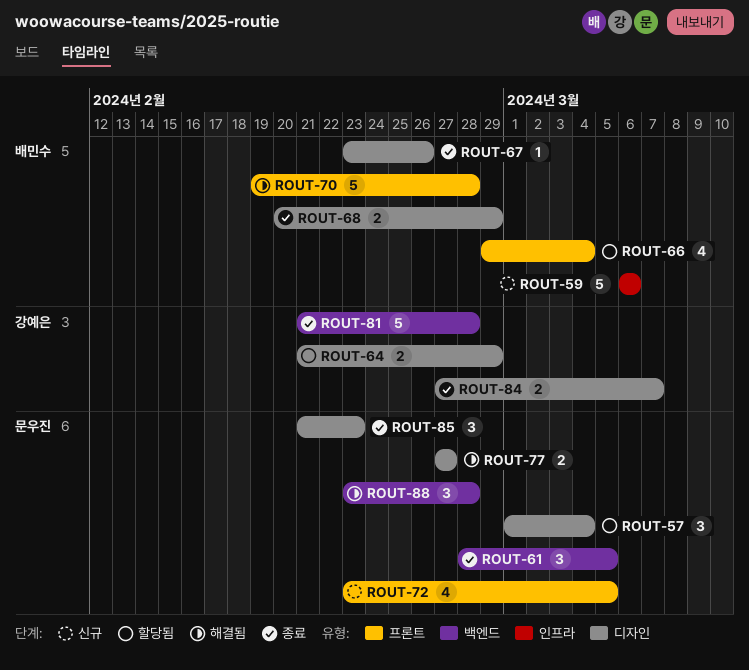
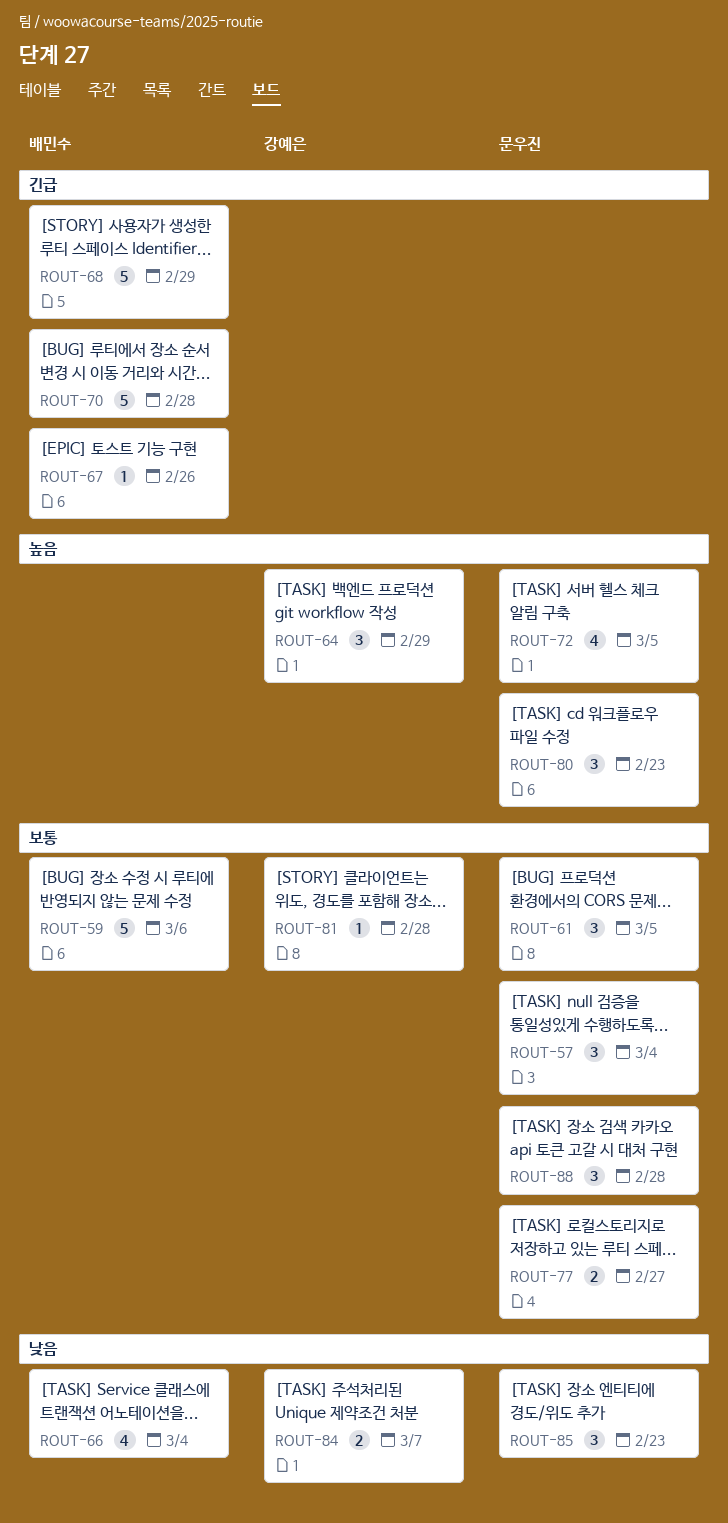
ROUT-64, estimate: 2 -> 3
ROUT-68, estimate: 2 -> 5
ROUT-80: none -> present
ROUT-81, estimate: 5 -> 1

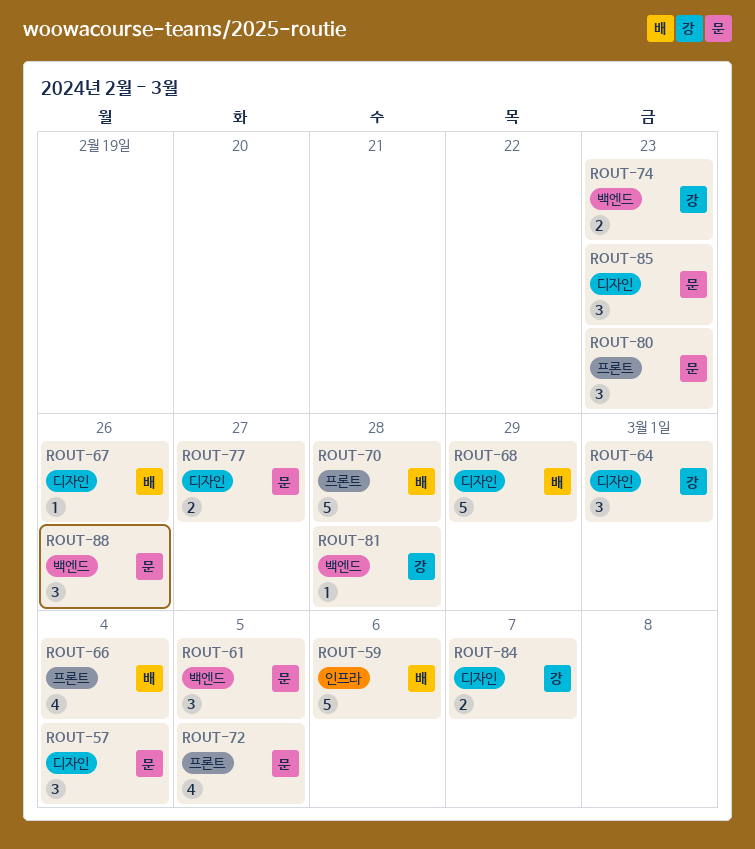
ROUT-64, due: Feb 29 -> Mar 1
ROUT-74: none -> present
ROUT-88, due: Feb 28 -> Feb 26

